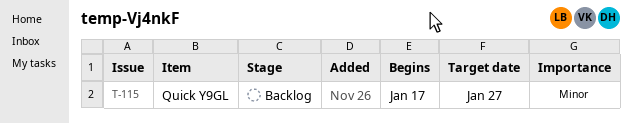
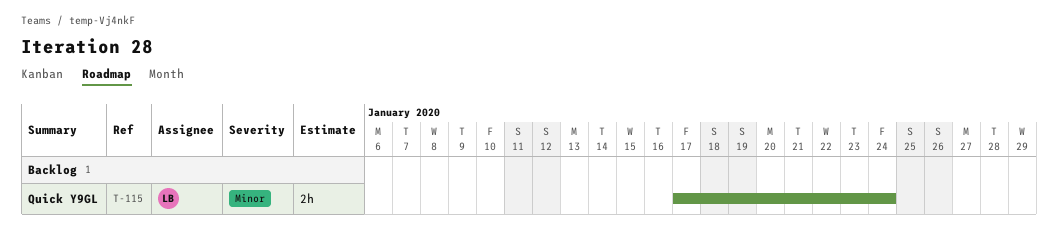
T-115, due: Jan 27 -> Jan 24

